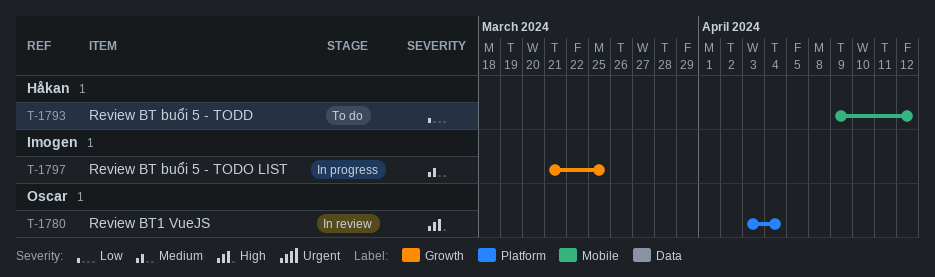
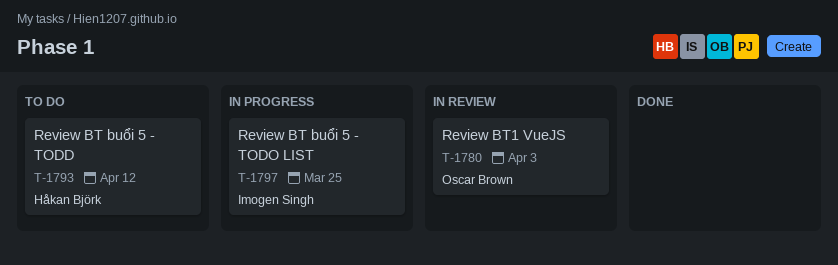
T-1780, due: Apr 4 -> Apr 3

